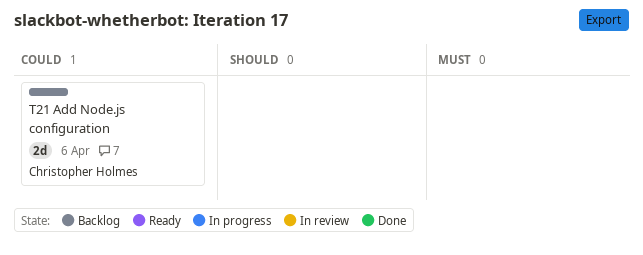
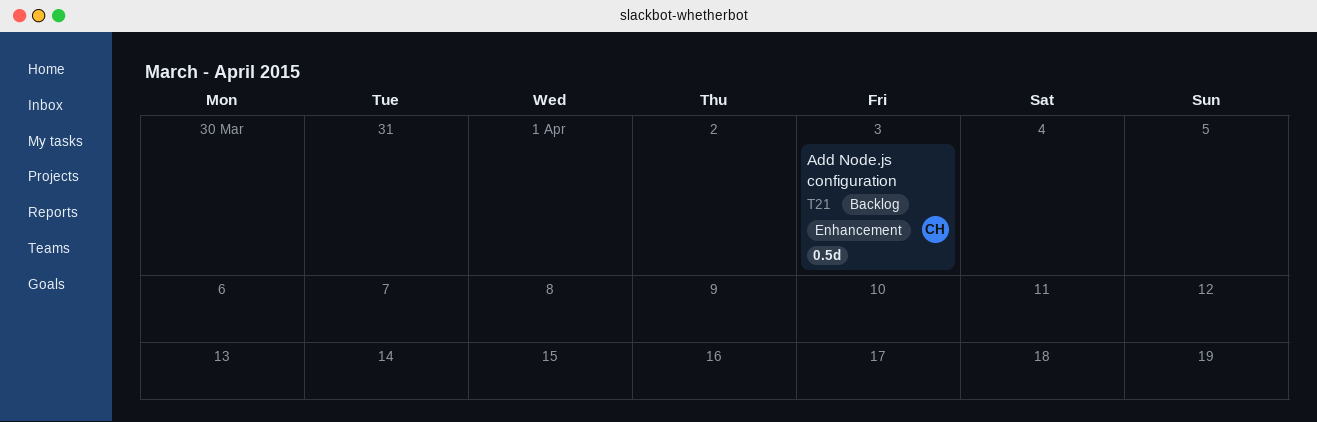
T21, estimate: 2d -> 0.5d
T21, due: Apr 6 -> Apr 3

